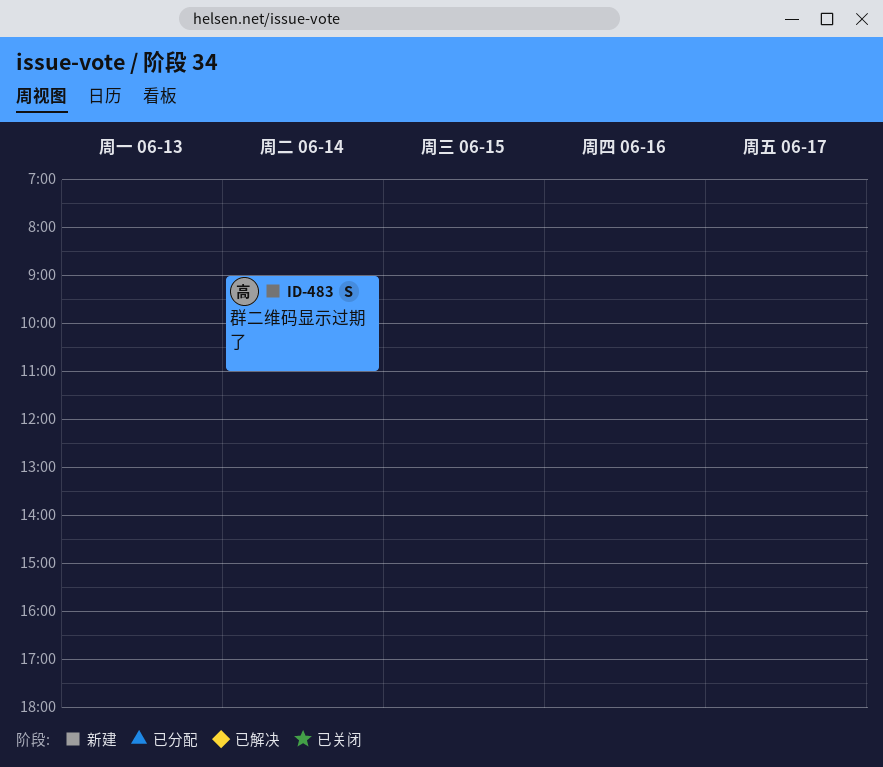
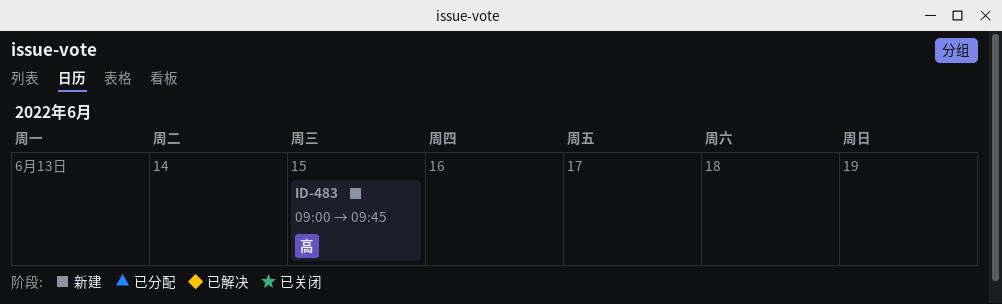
ID-483, day: Jun 14 -> Jun 15
ID-483, ends: 11:00 -> 09:45

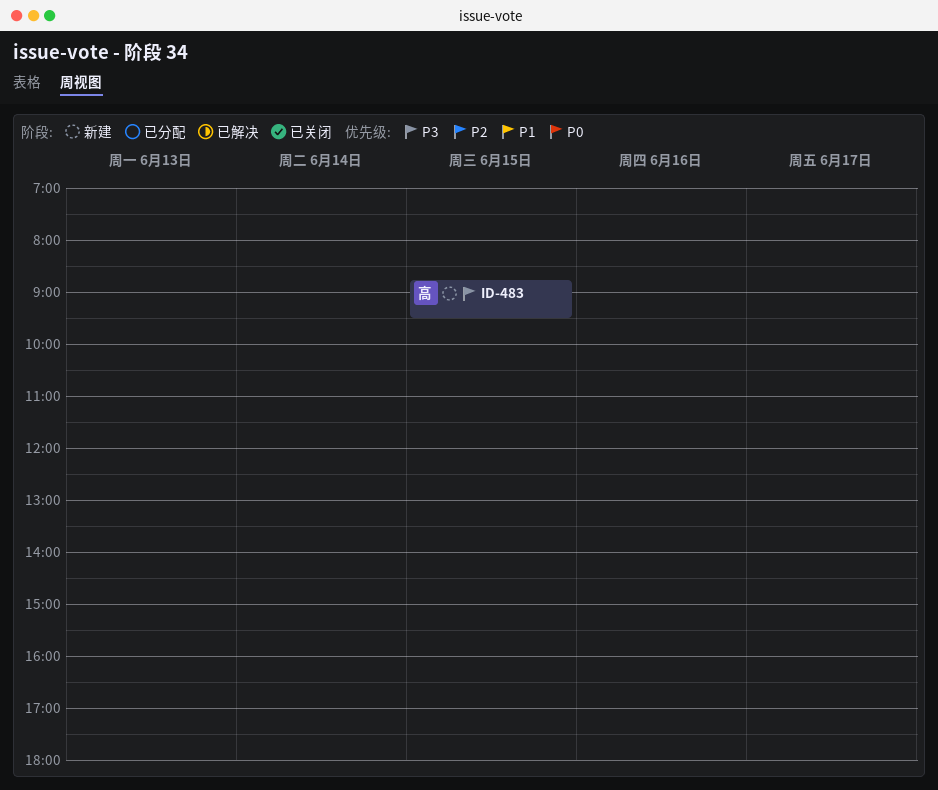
ID-483, begins: 09:00 -> 08:45
ID-483, ends: 09:45 -> 09:30

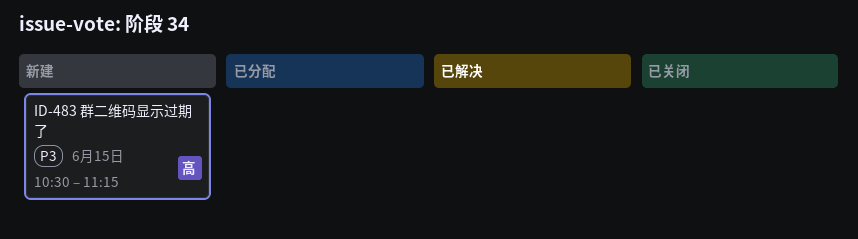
ID-483, begins: 08:45 -> 10:30
ID-483, ends: 09:30 -> 11:15

